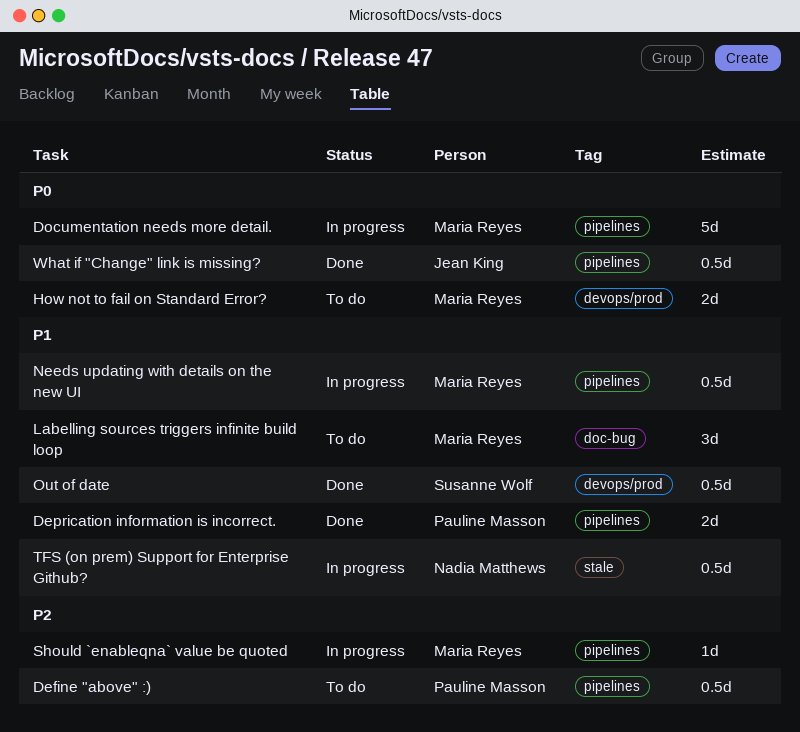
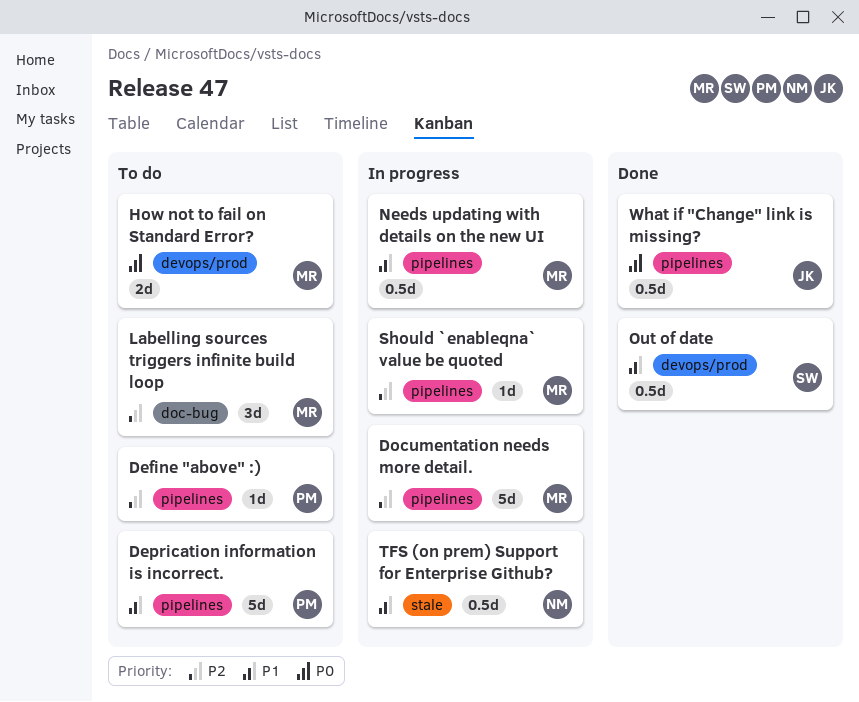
Define "above" :), estimate: 0.5d -> 1d
Deprication information is incorrect., status: Done -> To do
Deprication information is incorrect., estimate: 2d -> 5d
Documentation needs more detail., priority: P0 -> P2
Labelling sources triggers infinite build loop, priority: P1 -> P2

